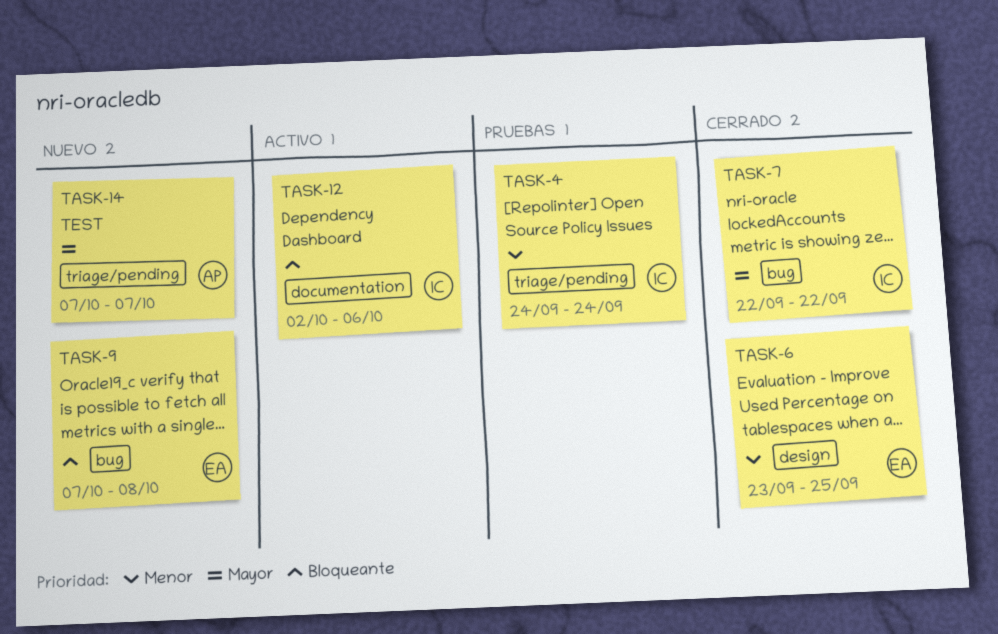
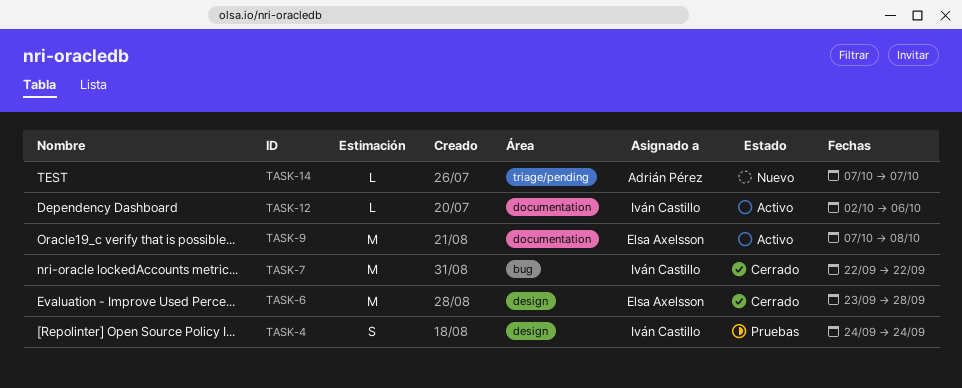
TASK-4, label: triage/pending -> design
TASK-6, due: Sep 25 -> Sep 28
TASK-9, status: Nuevo -> Activo
TASK-9, label: bug -> documentation

